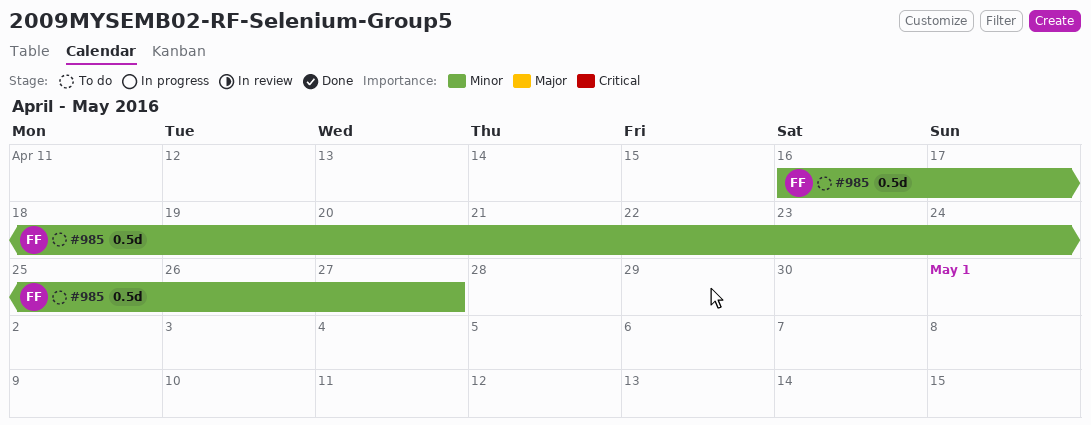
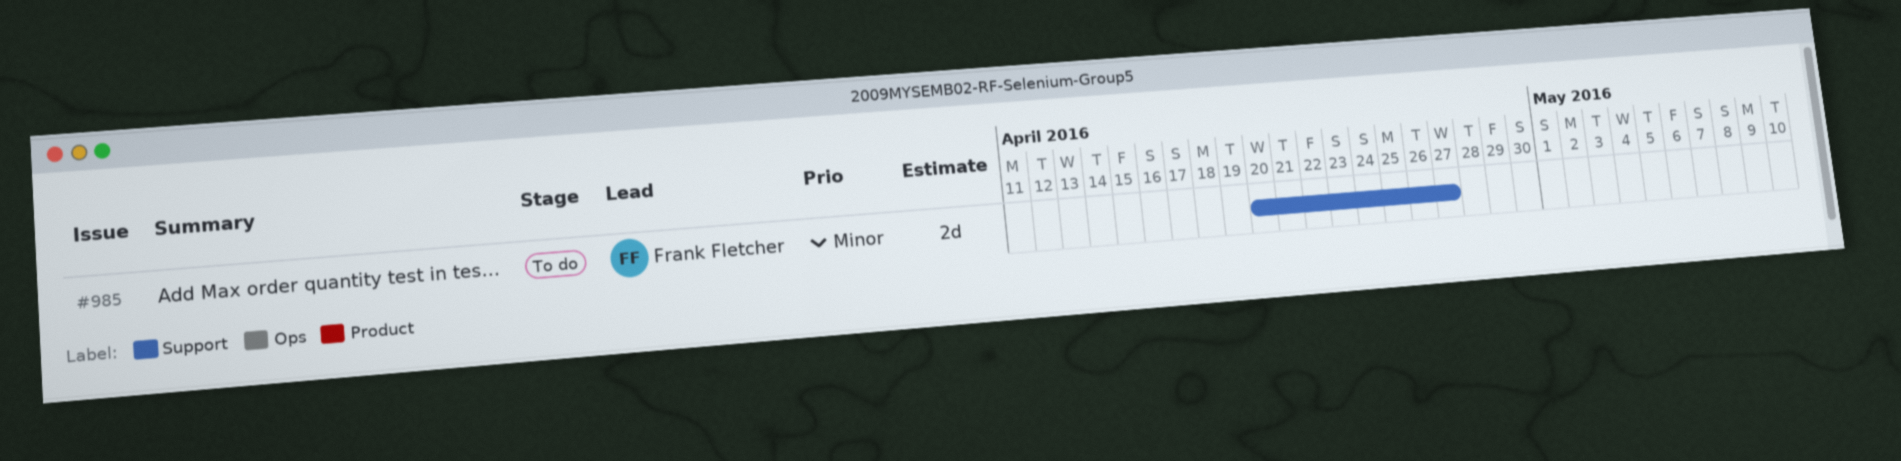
#985, estimate: 0.5d -> 2d
#985, start: Apr 16 -> Apr 20

